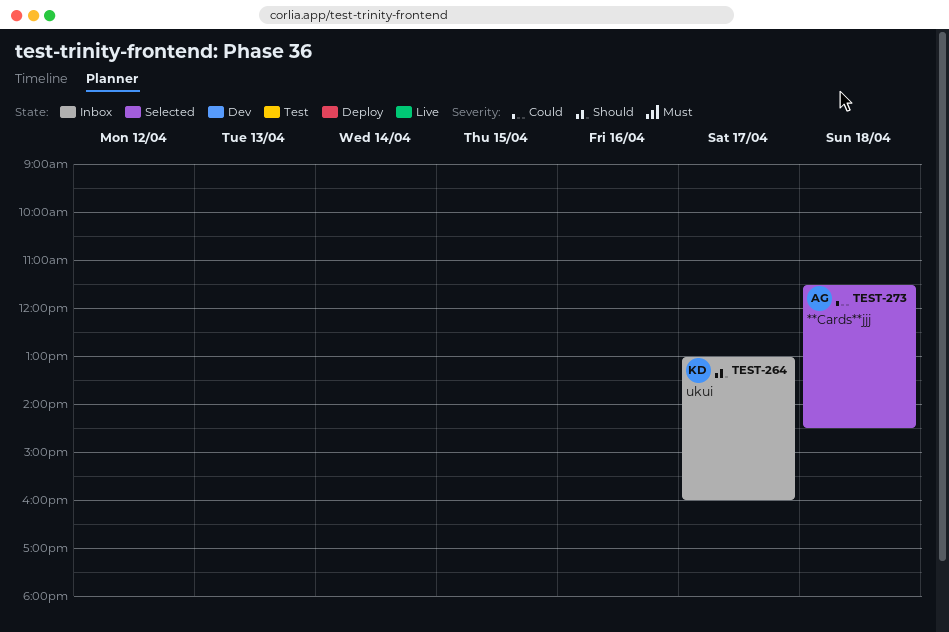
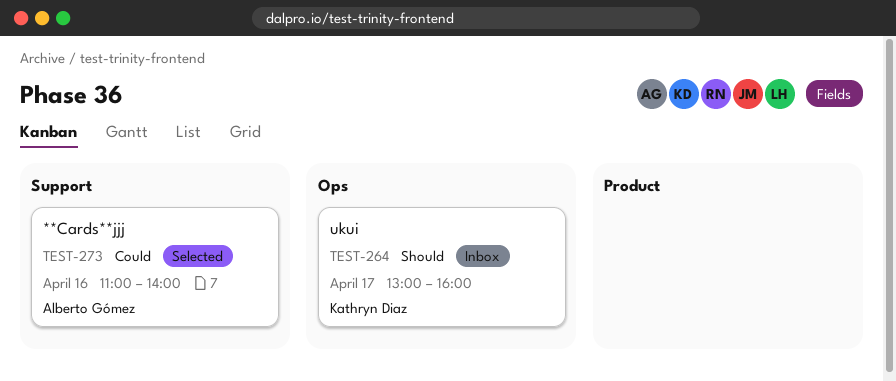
TEST-273, day: Apr 18 -> Apr 16
TEST-273, begins: 11:30 -> 11:00
TEST-273, ends: 14:30 -> 14:00

